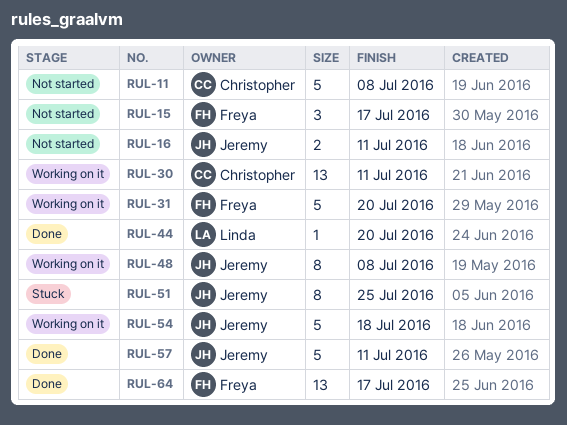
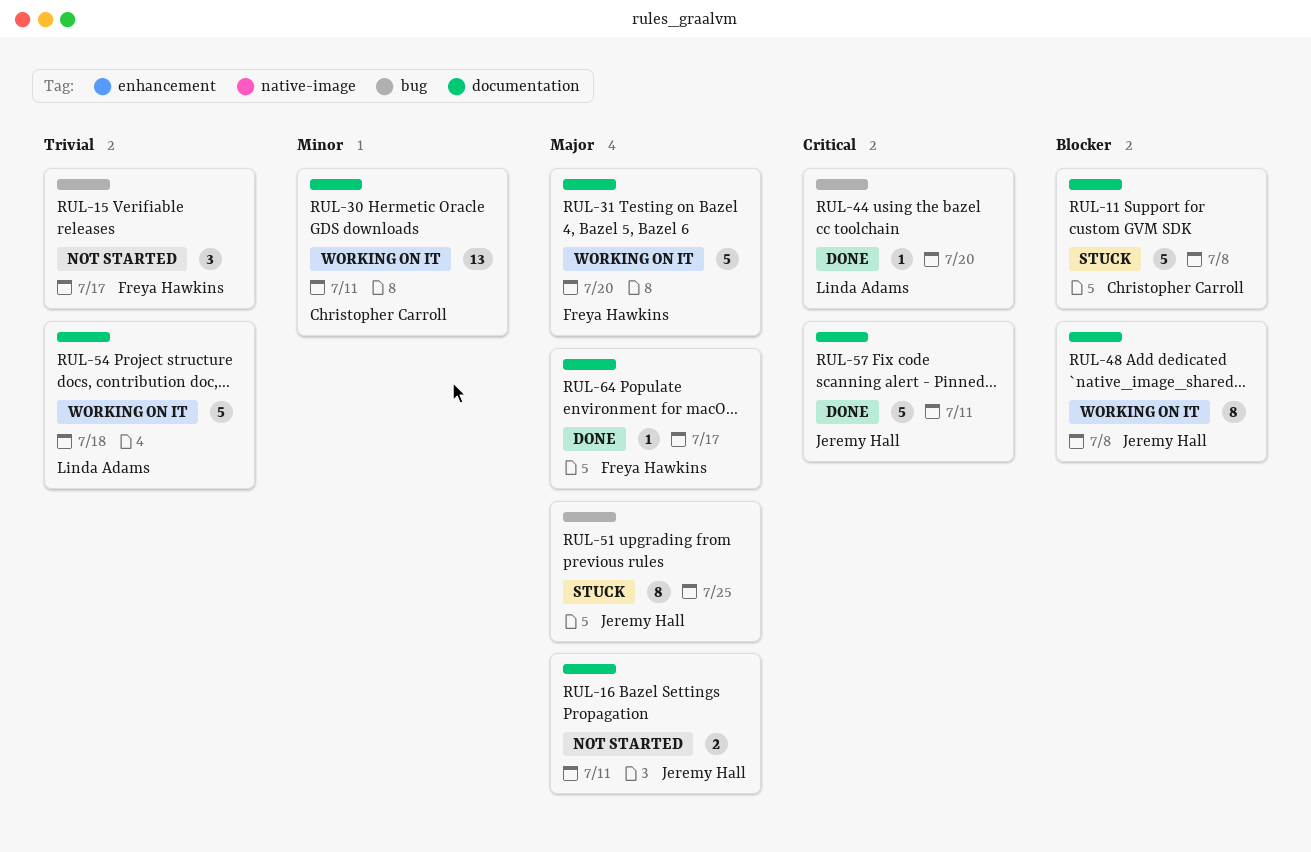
RUL-11, status: Not started -> Stuck
RUL-54, owner: Jeremy Hall -> Linda Adams
RUL-64, estimate: 13 -> 1

